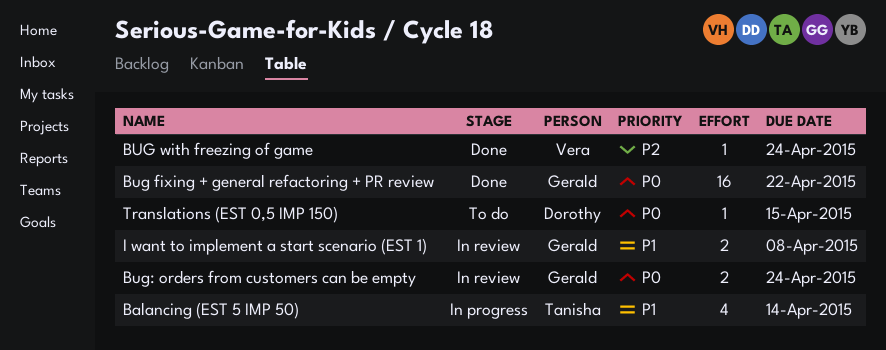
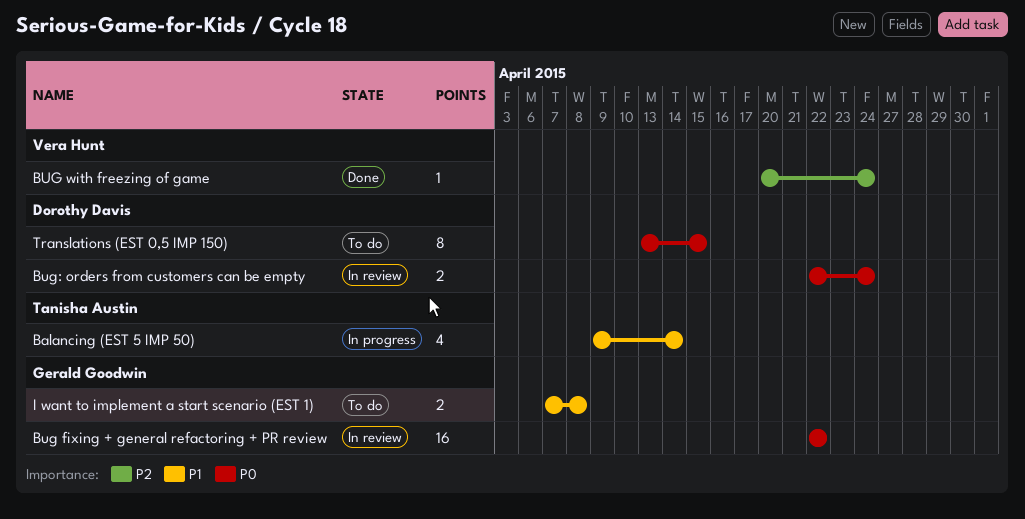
Bug fixing + general refactoring + PR review, status: Done -> In review
Bug: orders from customers can be empty, owner: Gerald Goodwin -> Dorothy Davis
I want to implement a start scenario (EST 1), status: In review -> To do
Translations (EST 0,5 IMP 150), estimate: 1 -> 8

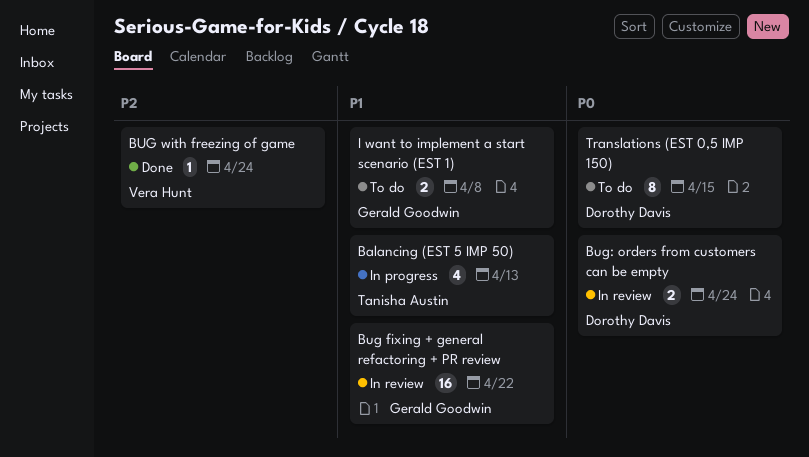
Balancing (EST 5 IMP 50), due: Apr 14 -> Apr 13
Bug fixing + general refactoring + PR review, priority: P0 -> P1

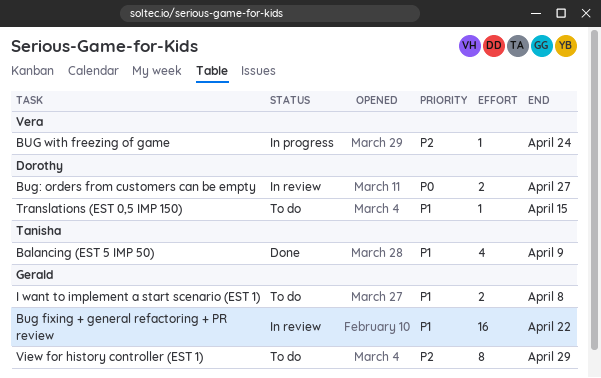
Balancing (EST 5 IMP 50), status: In progress -> Done
Balancing (EST 5 IMP 50), due: Apr 13 -> Apr 9
BUG with freezing of game, status: Done -> In progress
Bug: orders from customers can be empty, due: Apr 24 -> Apr 27
Translations (EST 0,5 IMP 150), priority: P0 -> P1
Translations (EST 0,5 IMP 150), estimate: 8 -> 1
View for history controller (EST 1): none -> present

